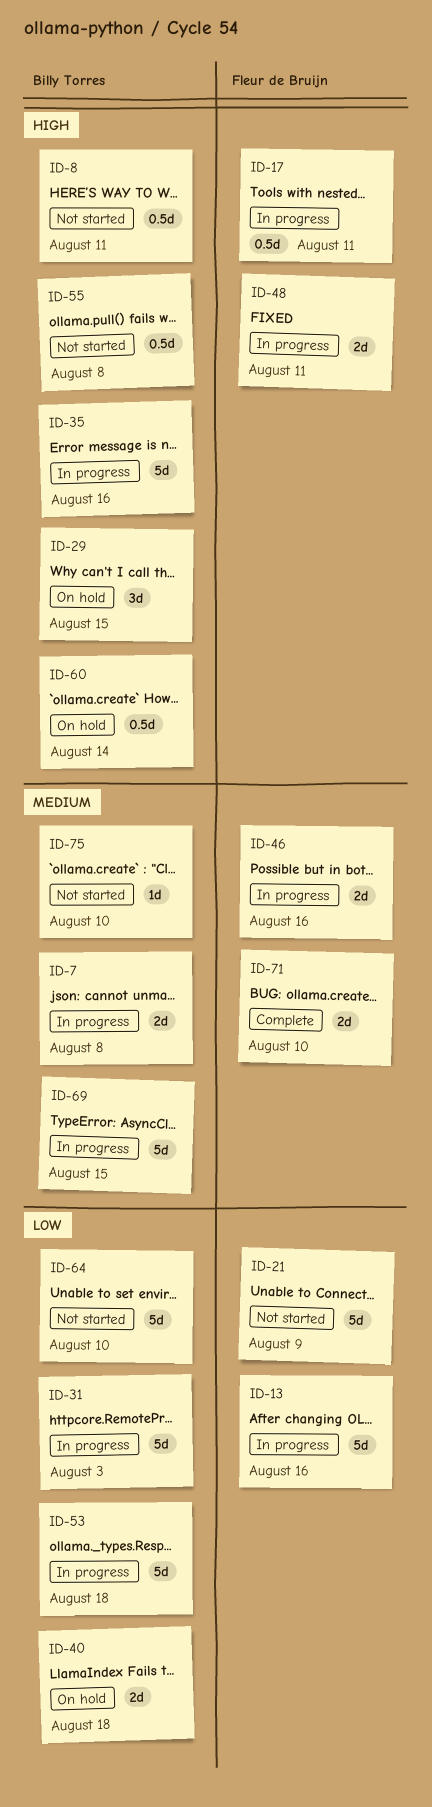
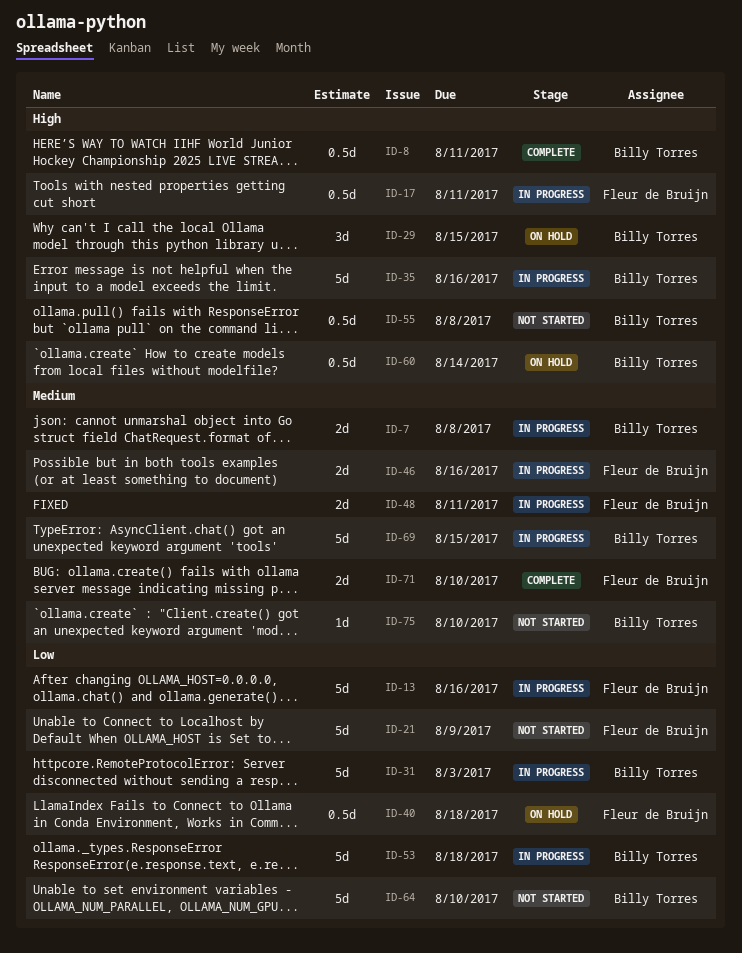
ID-8, status: Not started -> Complete
ID-40, owner: Billy Torres -> Fleur de Bruijn
ID-40, estimate: 2d -> 0.5d
ID-48, priority: High -> Medium

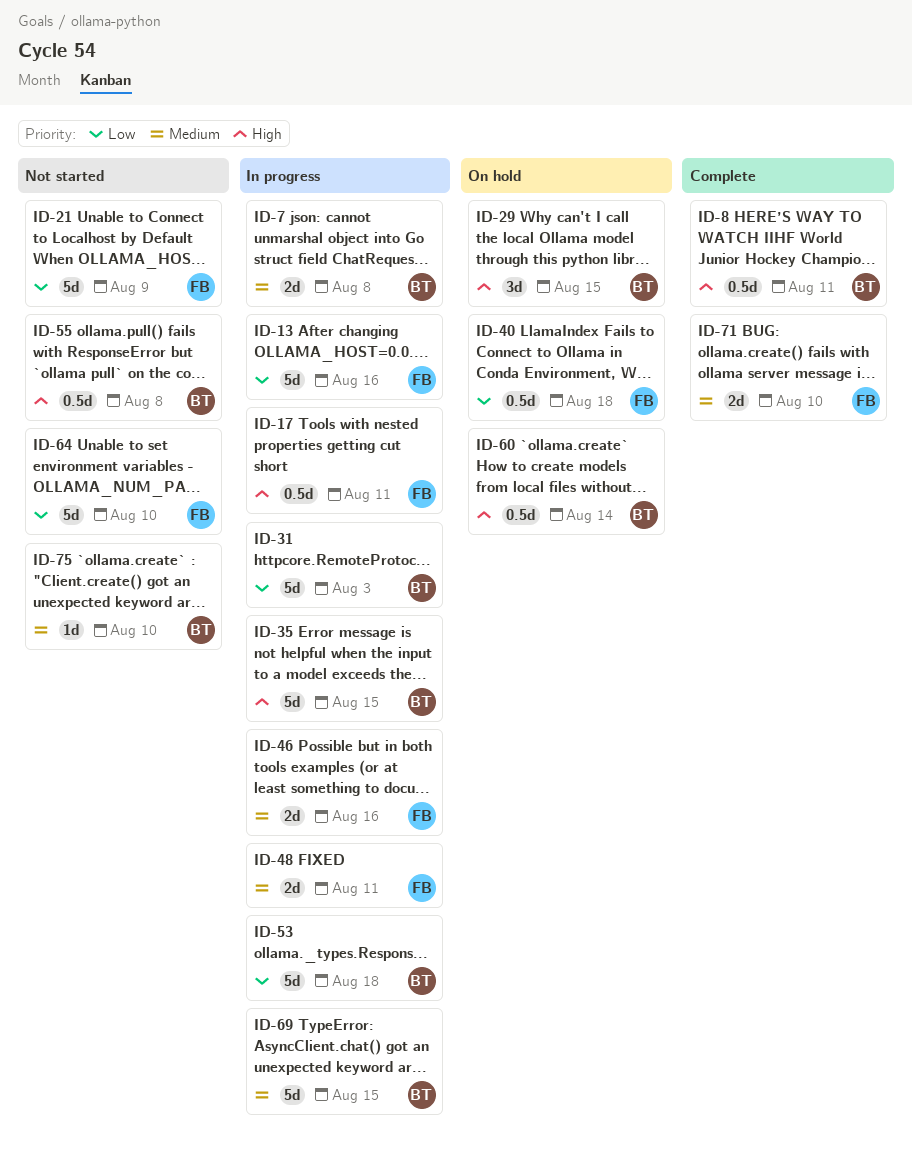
ID-35, due: Aug 16 -> Aug 15
ID-64, owner: Billy Torres -> Fleur de Bruijn

